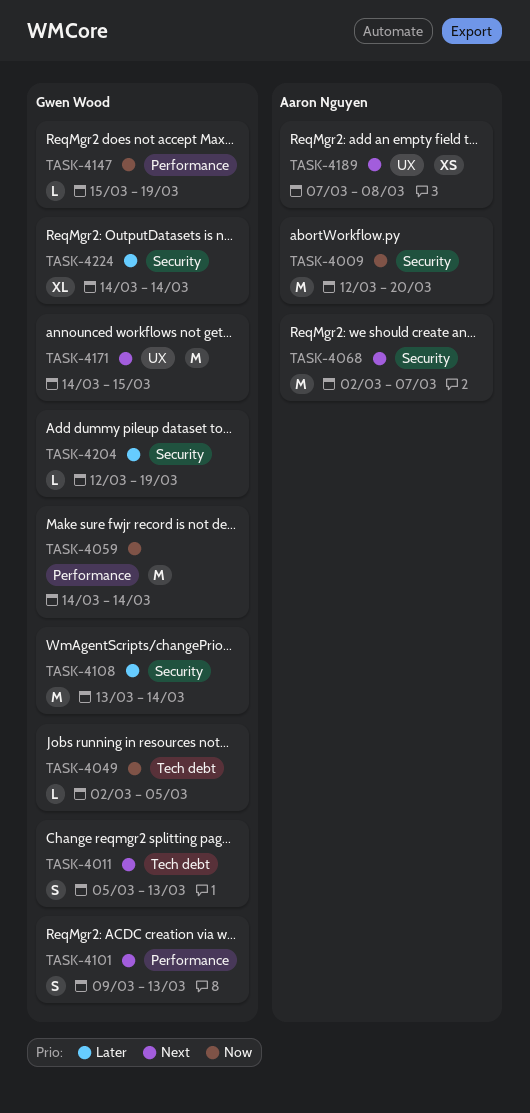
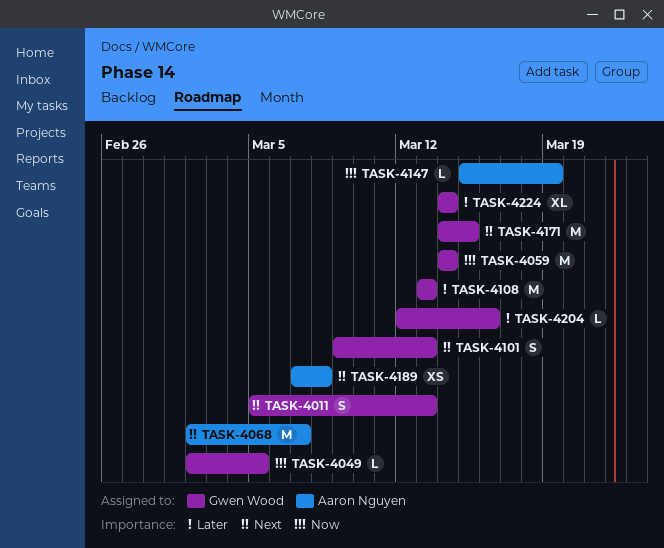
TASK-4009: present -> none
TASK-4108, due: Mar 14 -> Mar 13
TASK-4147, owner: Gwen Wood -> Aaron Nguyen
TASK-4204, due: Mar 19 -> Mar 16

